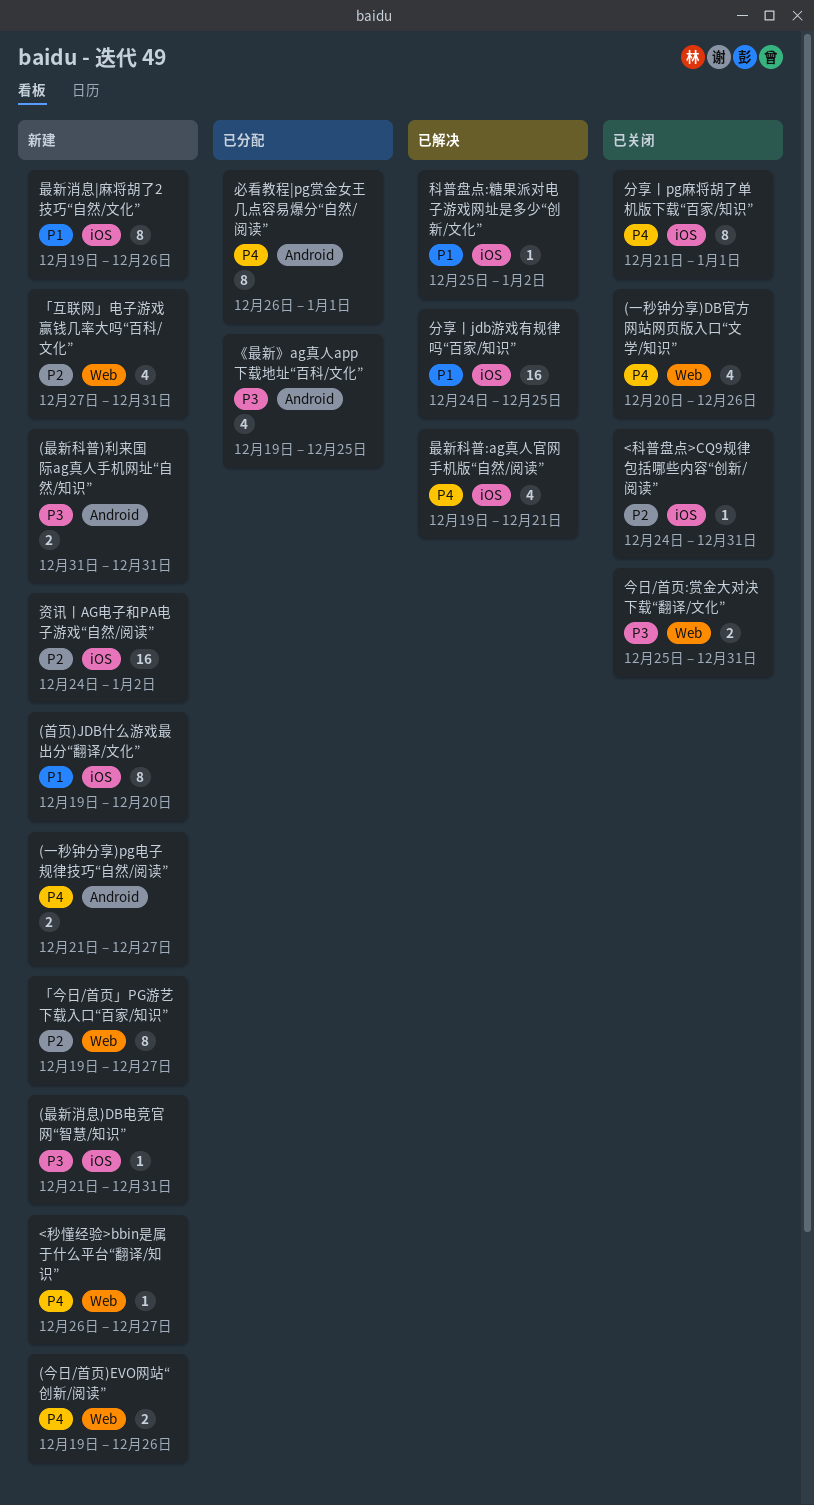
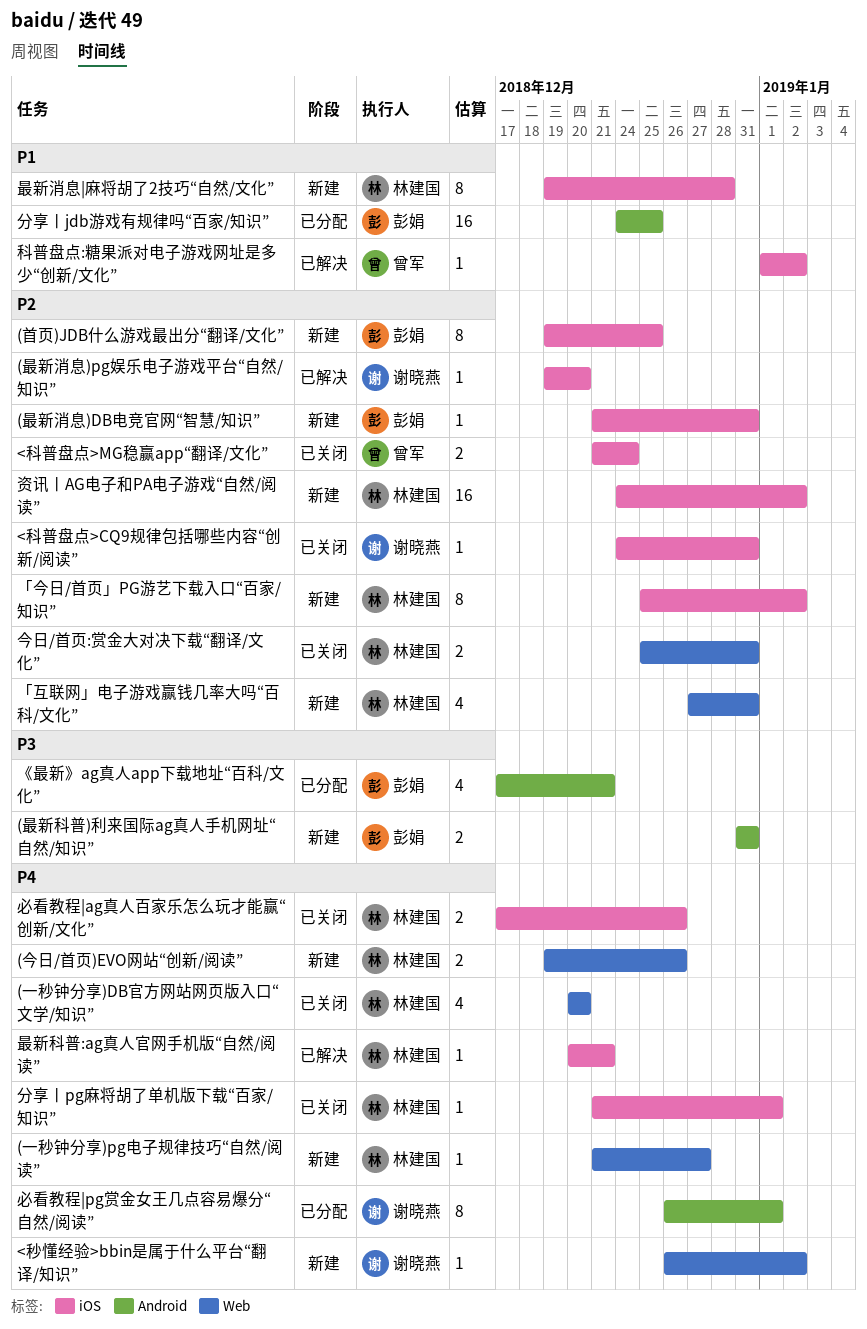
(一秒钟分享)DB官方网站网页版入口“文学/知识”, due: Dec 26 -> Dec 20
(一秒钟分享)pg电子规律技巧“自然/阅读”, label: Android -> Web
(一秒钟分享)pg电子规律技巧“自然/阅读”, estimate: 2 -> 1
(最新消息)DB电竞官网“智慧/知识”, priority: P3 -> P2
(最新消息)pg娱乐电子游戏平台“自然/知识”: none -> present
(首页)JDB什么游戏最出分“翻译/文化”, priority: P1 -> P2
(首页)JDB什么游戏最出分“翻译/文化”, due: Dec 20 -> Dec 25
<科普盘点>MG稳赢app“翻译/文化”: none -> present
<秒懂经验>bbin是属于什么平台“翻译/知识”, due: Dec 27 -> Jan 2
《最新》ag真人app下载地址“百科/文化”, start: Dec 19 -> Dec 17
《最新》ag真人app下载地址“百科/文化”, due: Dec 25 -> Dec 21
「今日/首页」PG游艺下载入口“百家/知识”, label: Web -> iOS
「今日/首页」PG游艺下载入口“百家/知识”, start: Dec 19 -> Dec 25
「今日/首页」PG游艺下载入口“百家/知识”, due: Dec 27 -> Jan 2
今日/首页:赏金大对决下载“翻译/文化”, priority: P3 -> P2
分享丨jdb游戏有规律吗“百家/知识”, status: 已解决 -> 已分配
分享丨jdb游戏有规律吗“百家/知识”, label: iOS -> Android
分享丨pg麻将胡了单机版下载“百家/知识”, estimate: 8 -> 1
必看教程|ag真人百家乐怎么玩才能赢“创新/文化”: none -> present
最新消息|麻将胡了2技巧“自然/文化”, due: Dec 26 -> Dec 28
最新科普:ag真人官网手机版“自然/阅读”, estimate: 4 -> 1
最新科普:ag真人官网手机版“自然/阅读”, start: Dec 19 -> Dec 20
科普盘点:糖果派对电子游戏网址是多少“创新/文化”, start: Dec 25 -> Jan 1

